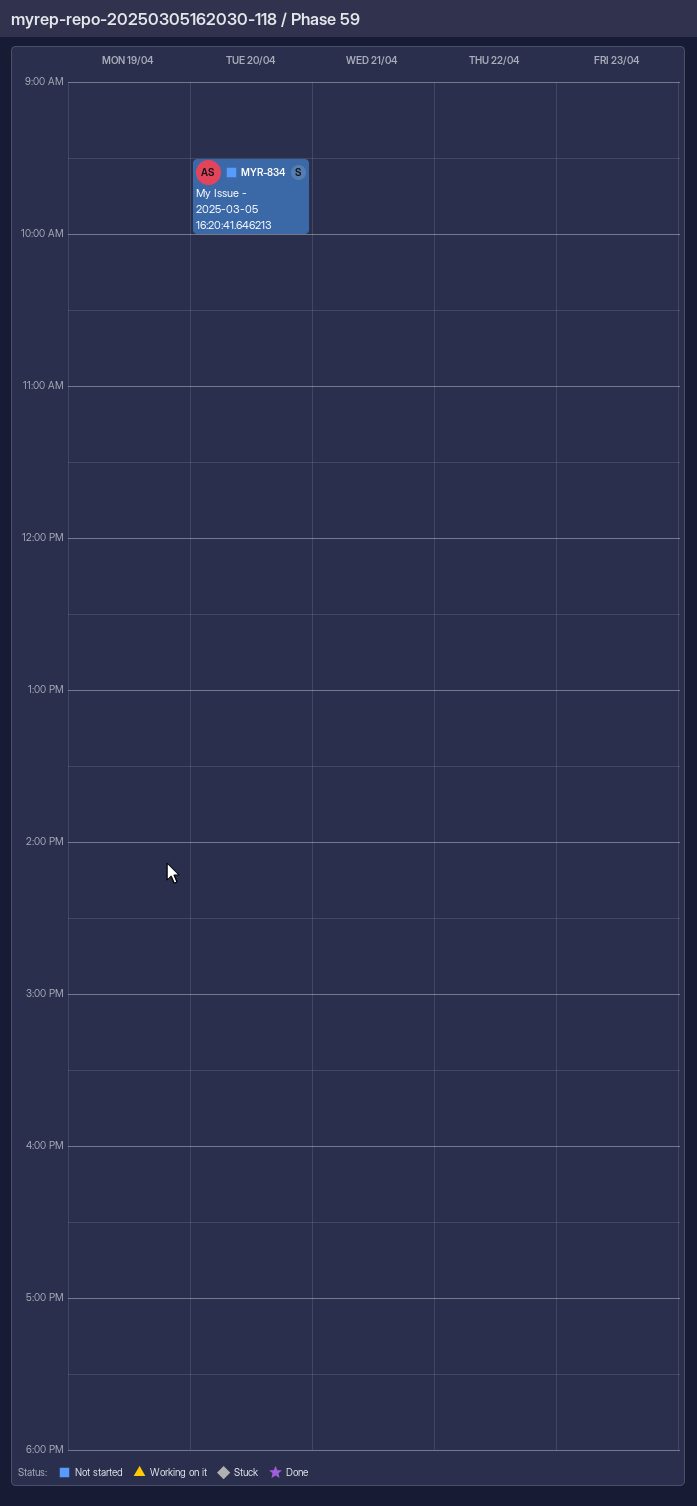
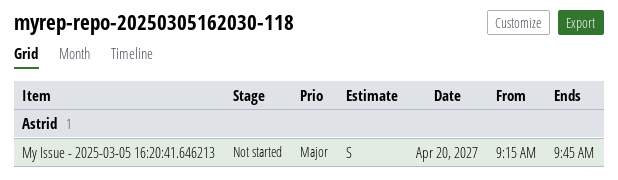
My Issue - 2025-03-05 16:20:41.646213, begins: 09:30 -> 09:15
My Issue - 2025-03-05 16:20:41.646213, ends: 10:00 -> 09:45

